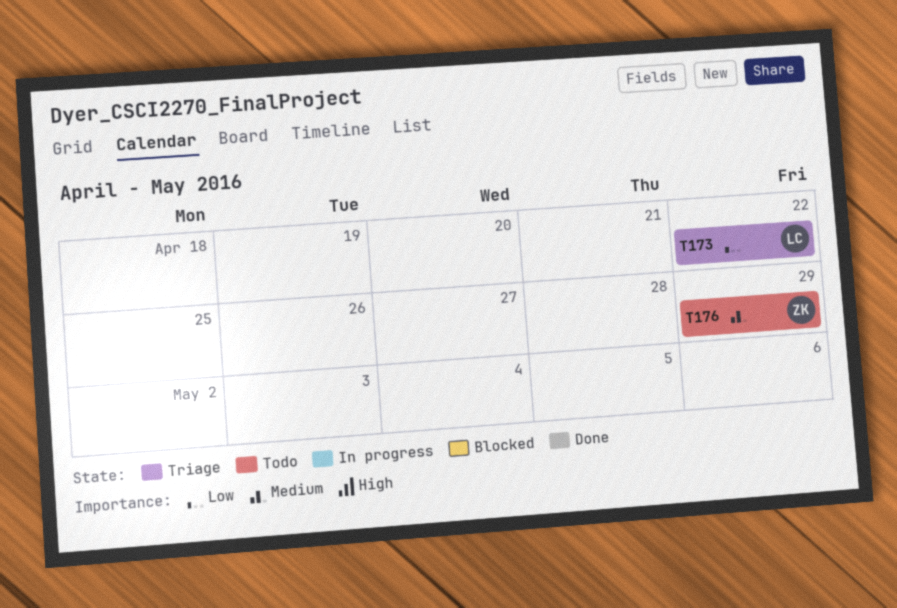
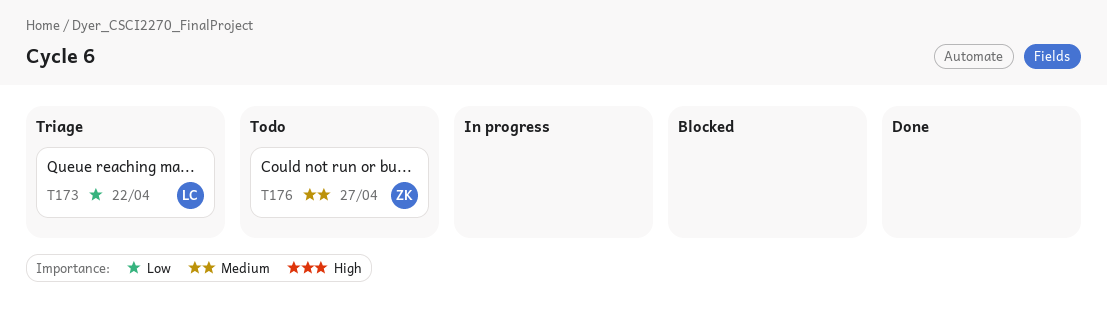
T176, due: Apr 29 -> Apr 27

